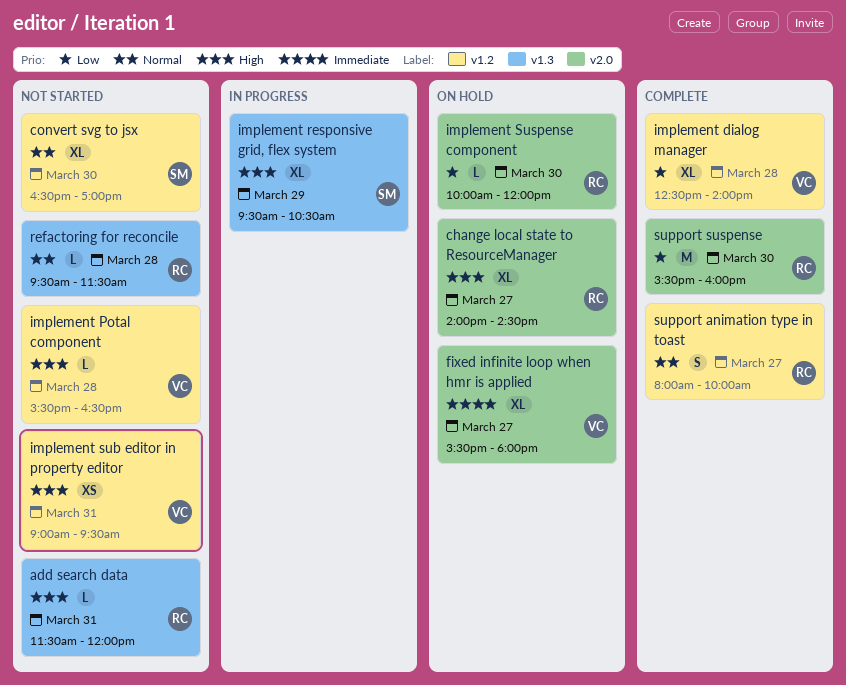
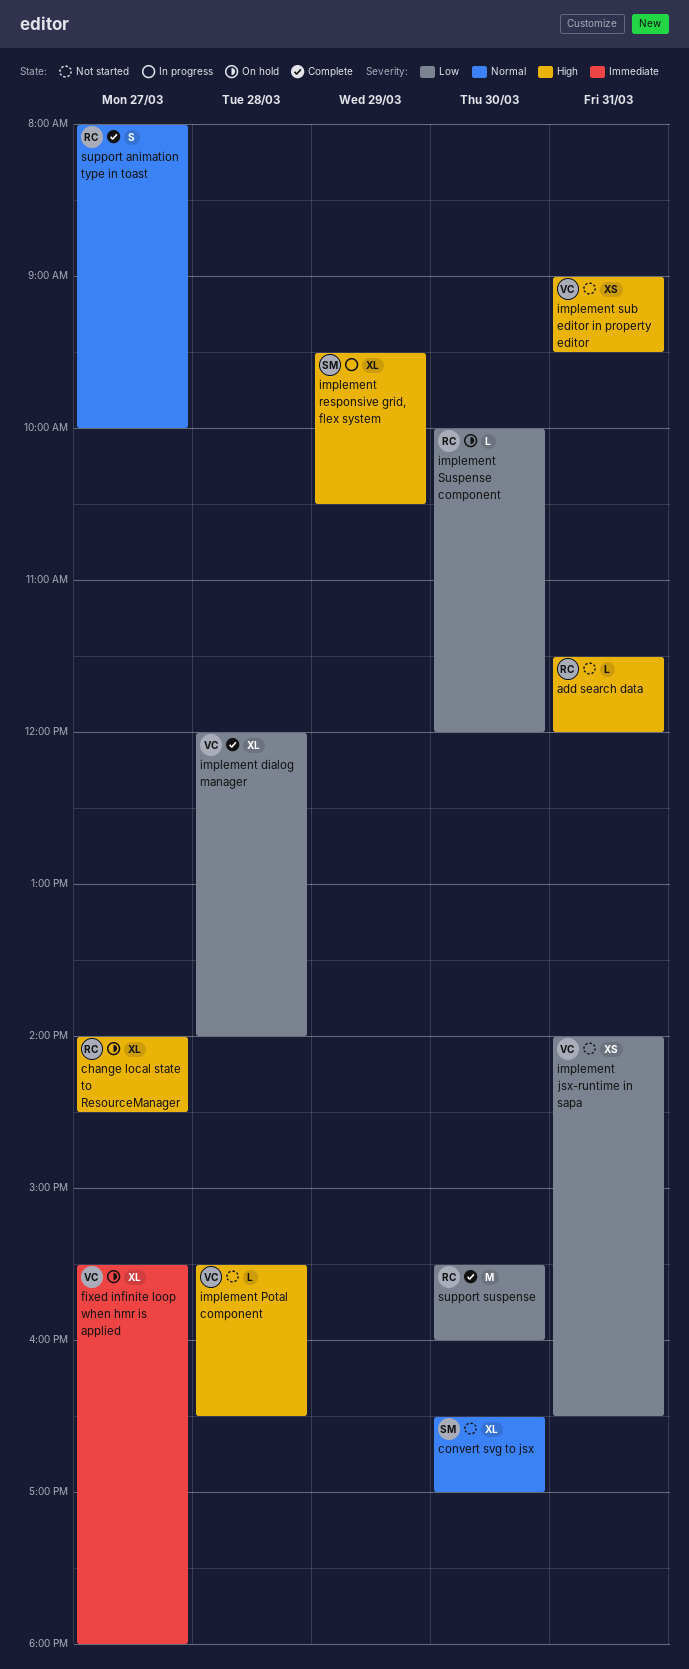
implement dialog manager, begins: 12:30 -> 12:00
implement jsx-runtime in sapa: none -> present
refactoring for reconcile: present -> none

